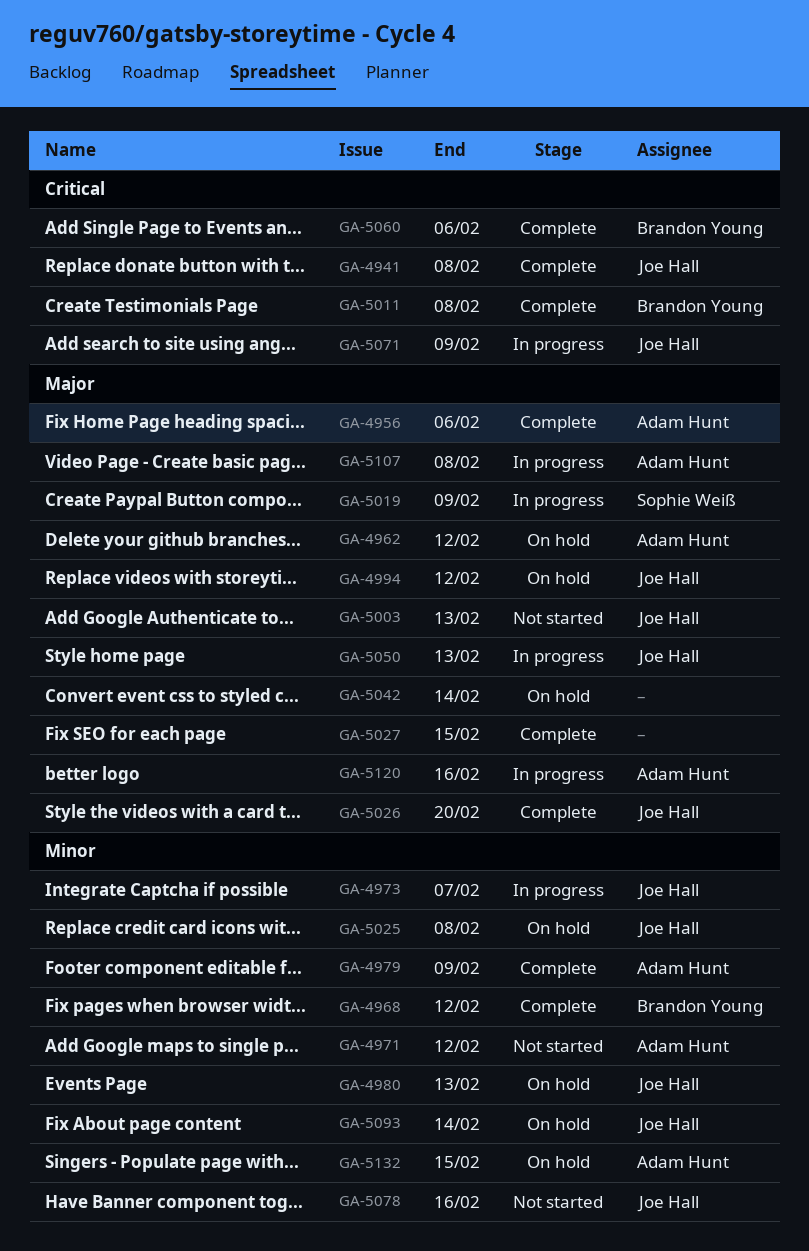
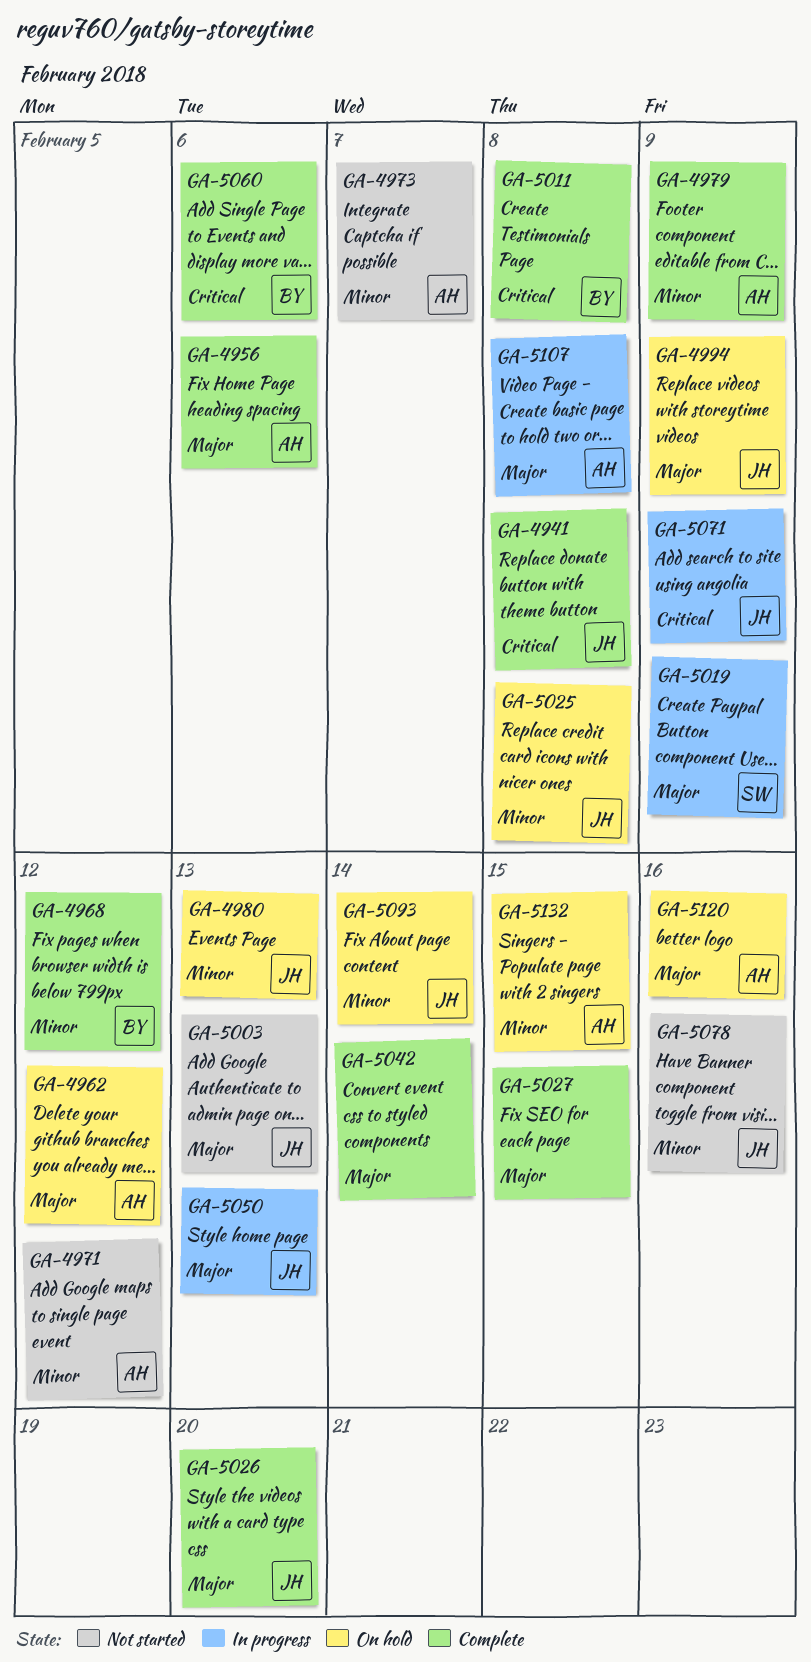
GA-4973, status: In progress -> Not started
GA-4973, owner: Joe Hall -> Adam Hunt
GA-4994, due: Feb 12 -> Feb 9
GA-5042, status: On hold -> Complete
GA-5120, status: In progress -> On hold

